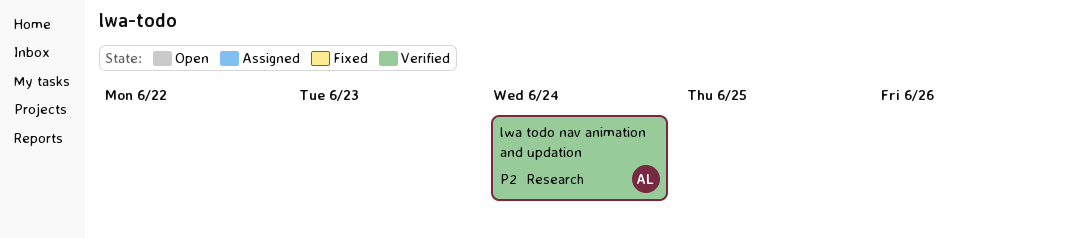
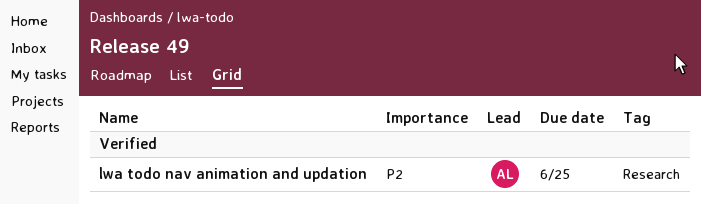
lwa todo nav animation and updation, due: Jun 24 -> Jun 25

